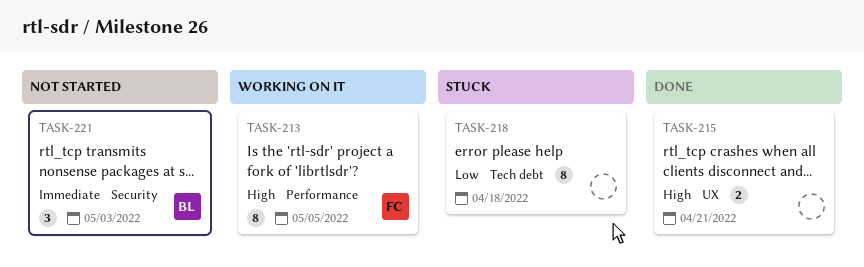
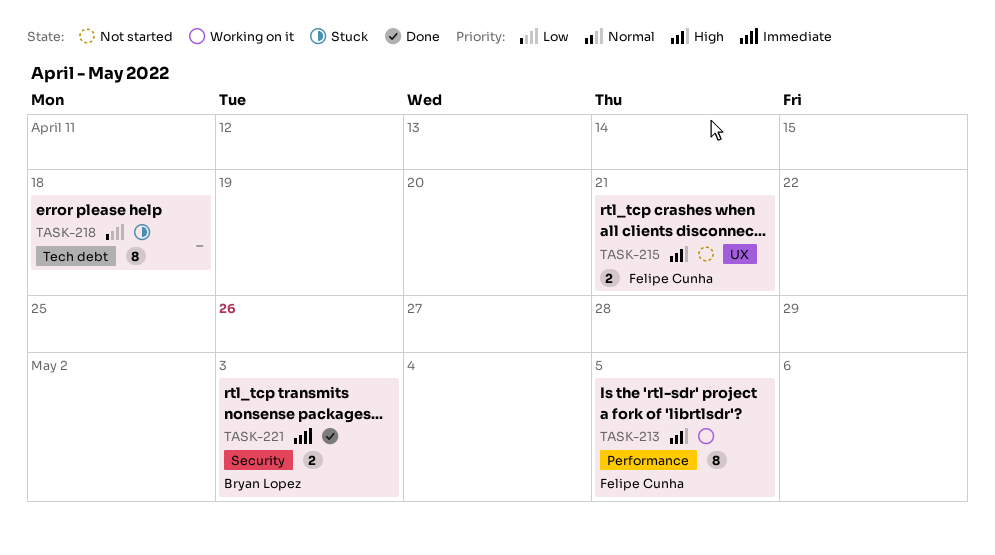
TASK-215, status: Done -> Not started
TASK-215, owner: none -> Felipe Cunha
TASK-221, status: Not started -> Done
TASK-221, estimate: 3 -> 2

